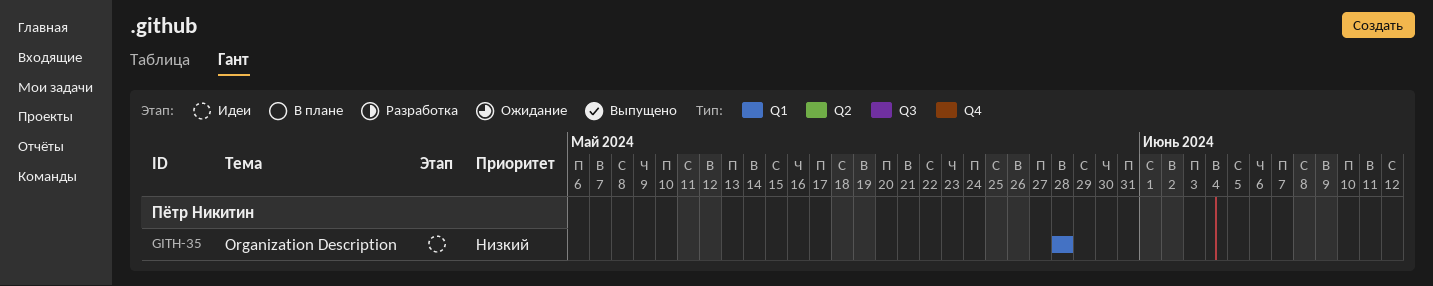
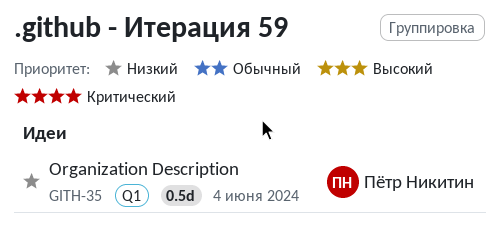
GITH-35, due: May 28 -> Jun 4

